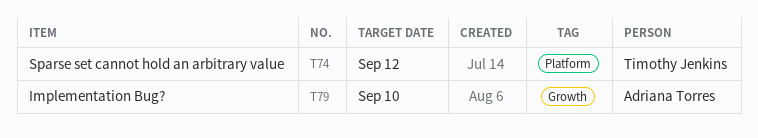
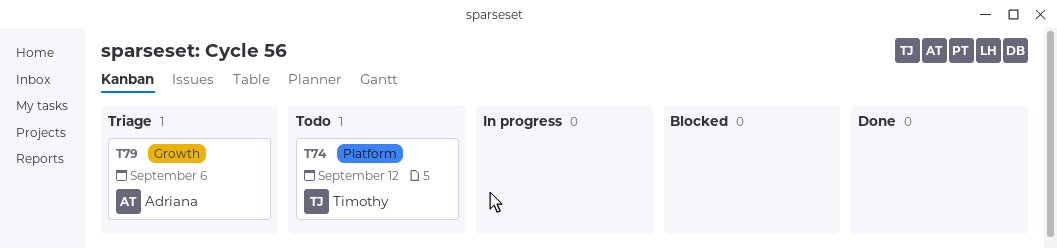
T79, due: Sep 10 -> Sep 6

